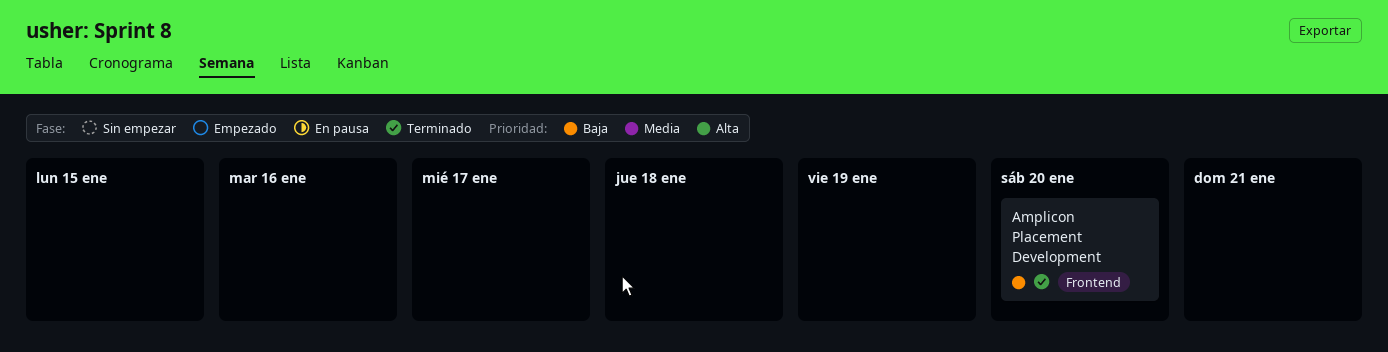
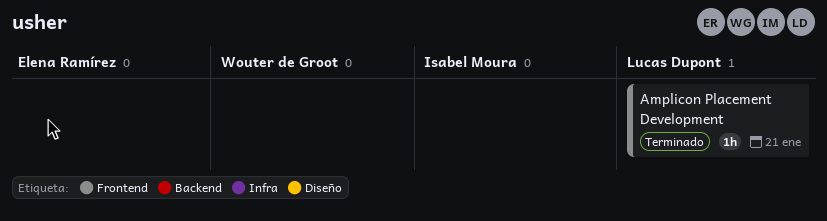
Amplicon Placement Development, due: Jan 20 -> Jan 21

